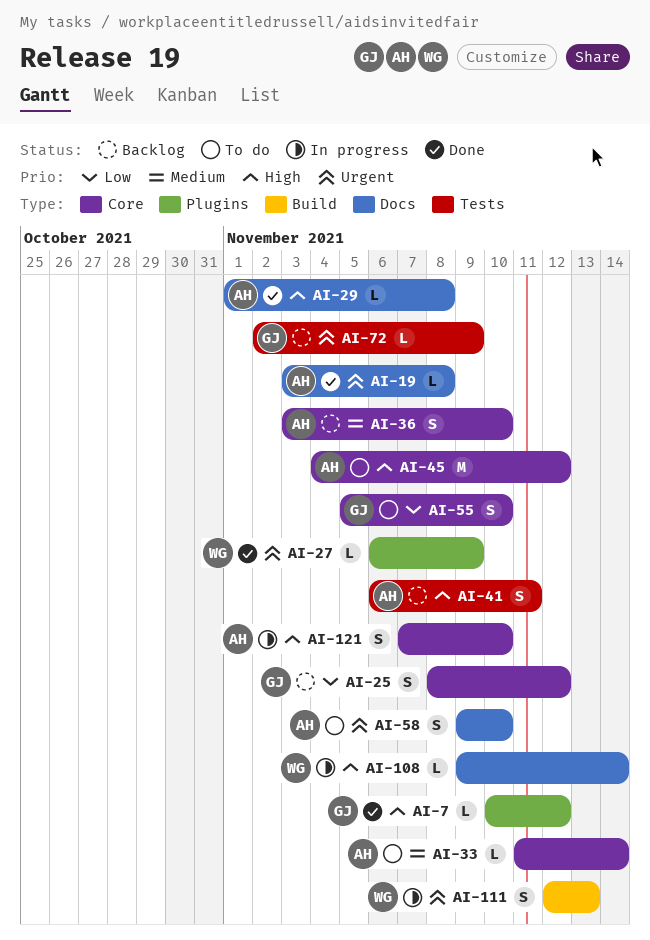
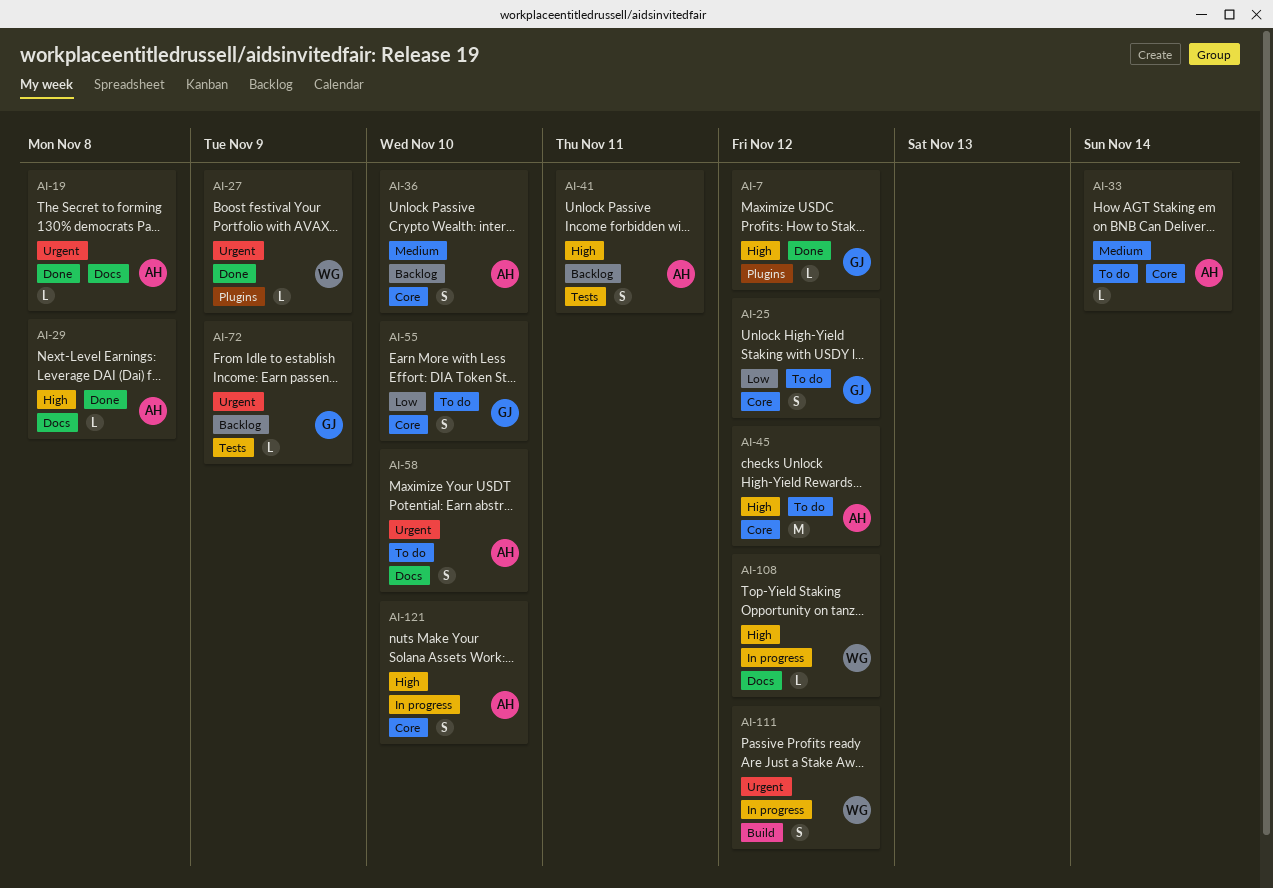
AI-25, status: Backlog -> To do
AI-108, due: Nov 14 -> Nov 12
AI-111, due: Nov 13 -> Nov 12

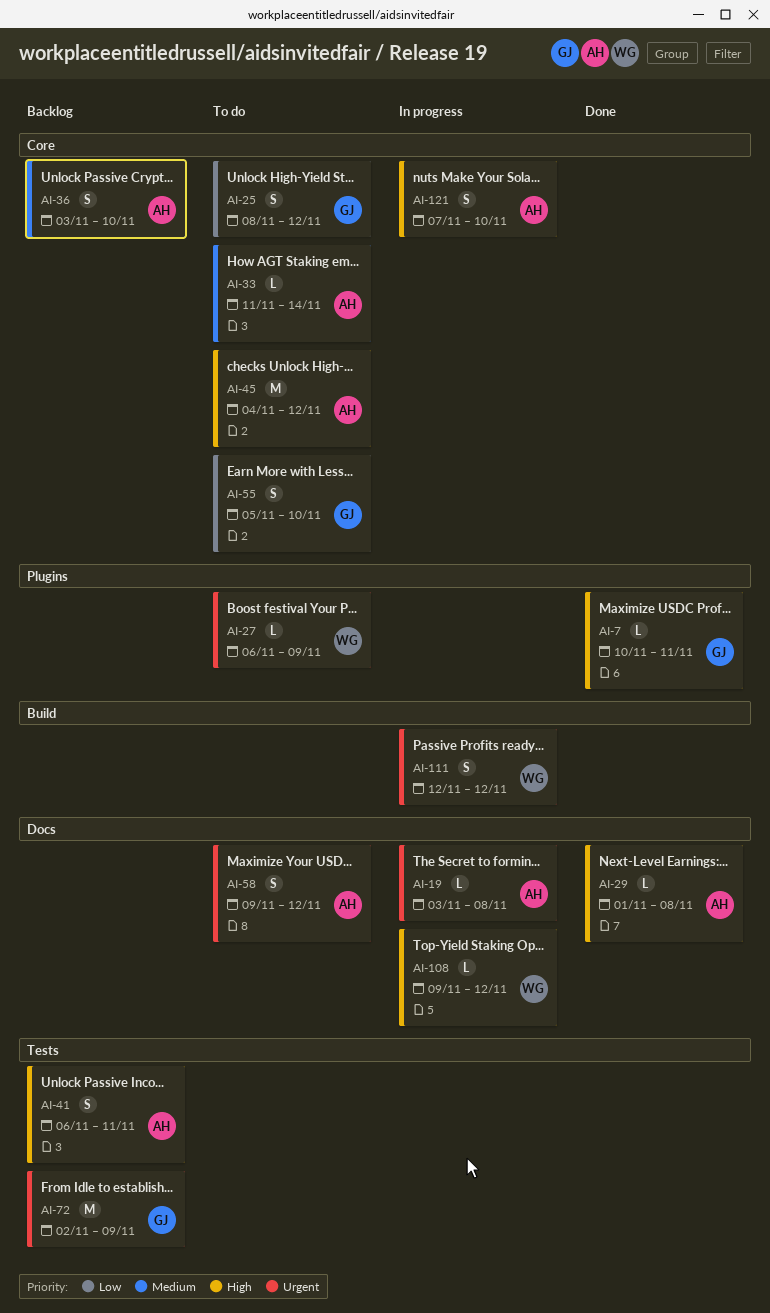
AI-7, due: Nov 12 -> Nov 11
AI-19, status: Done -> In progress
AI-27, status: Done -> To do
AI-58, due: Nov 10 -> Nov 12
AI-72, estimate: L -> M

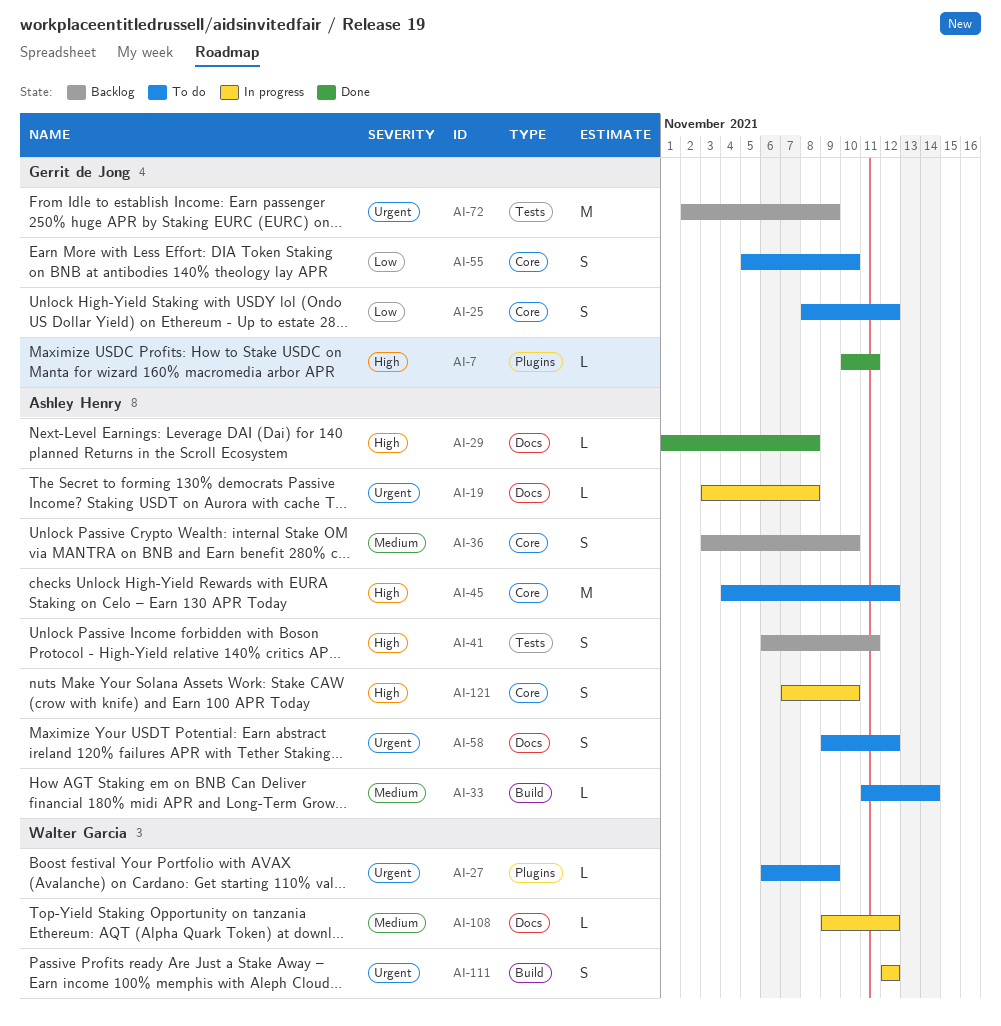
AI-33, label: Core -> Build
AI-108, priority: High -> Medium

